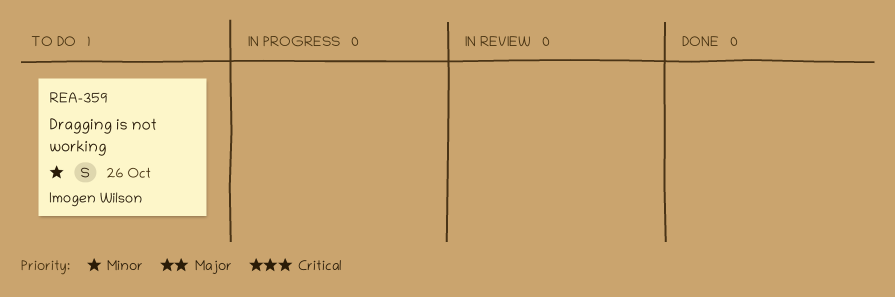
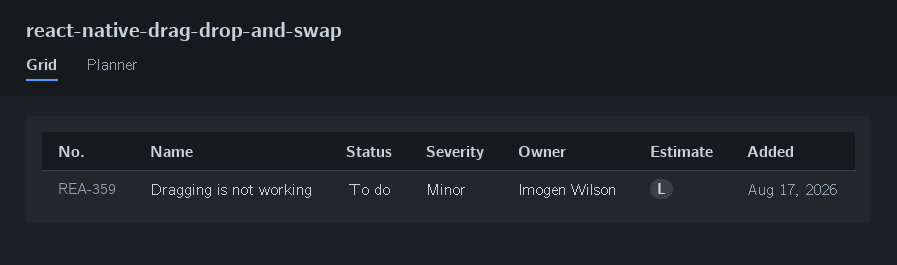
REA-359, estimate: S -> L

